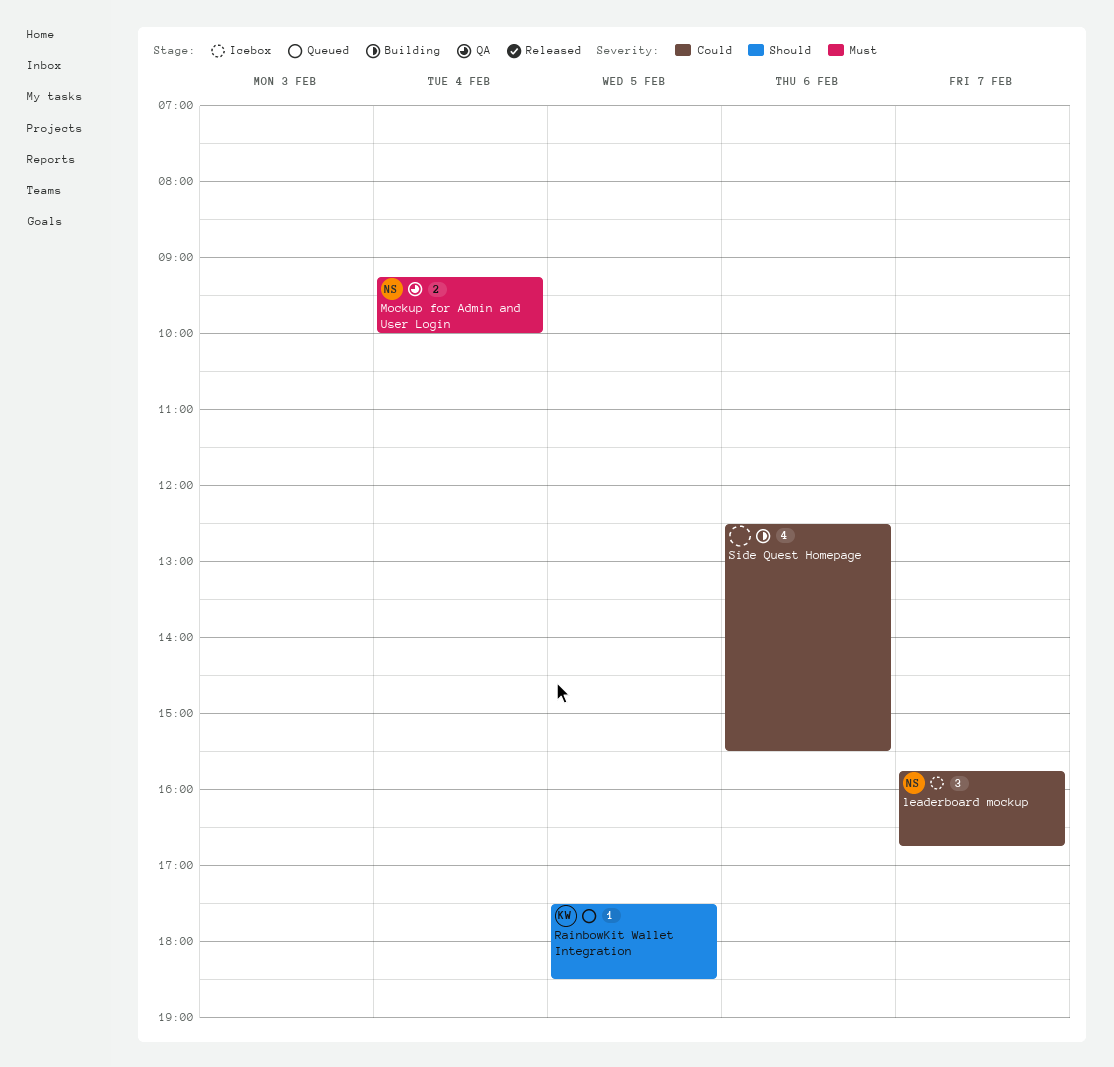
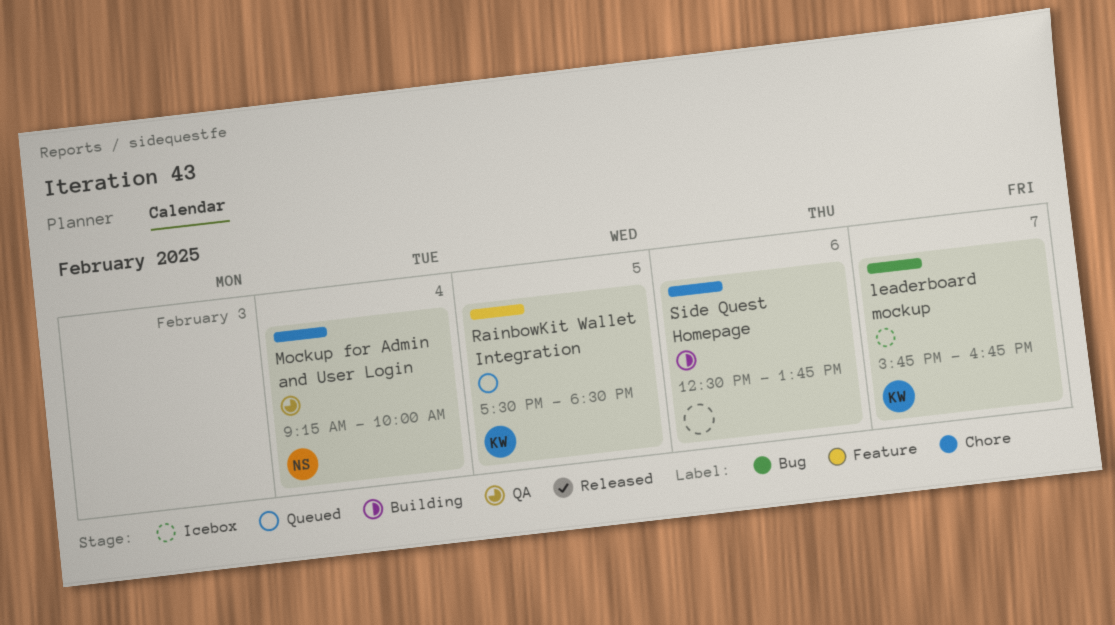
leaderboard mockup, owner: NS -> KW
Side Quest Homepage, ends: 15:30 -> 13:45

